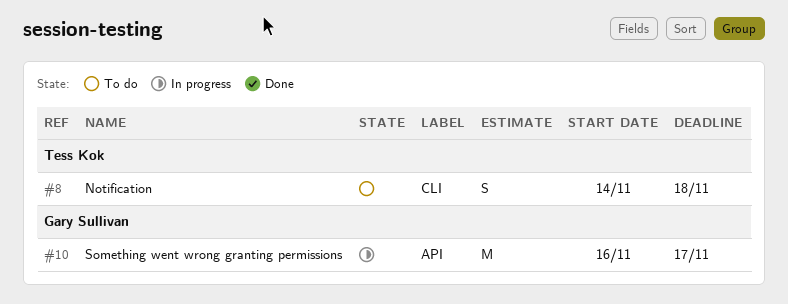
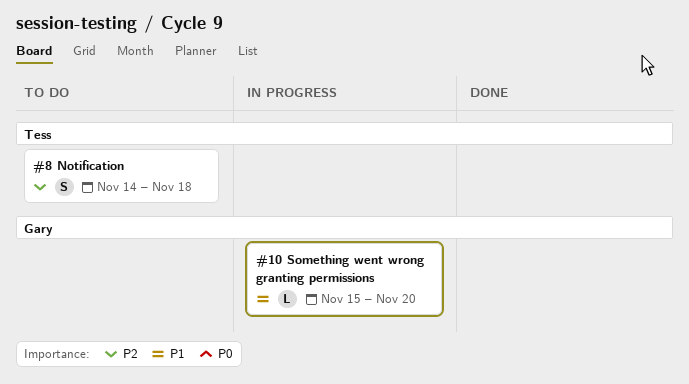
#10, estimate: M -> L
#10, start: Nov 16 -> Nov 15
#10, due: Nov 17 -> Nov 20

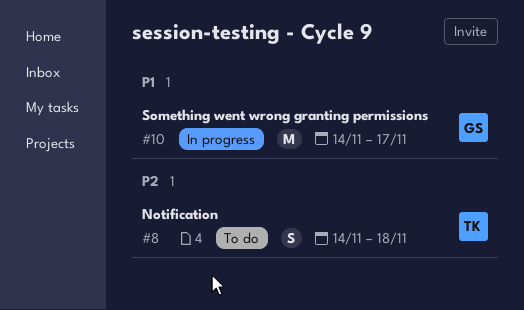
#10, estimate: L -> M
#10, start: Nov 15 -> Nov 14
#10, due: Nov 20 -> Nov 17

